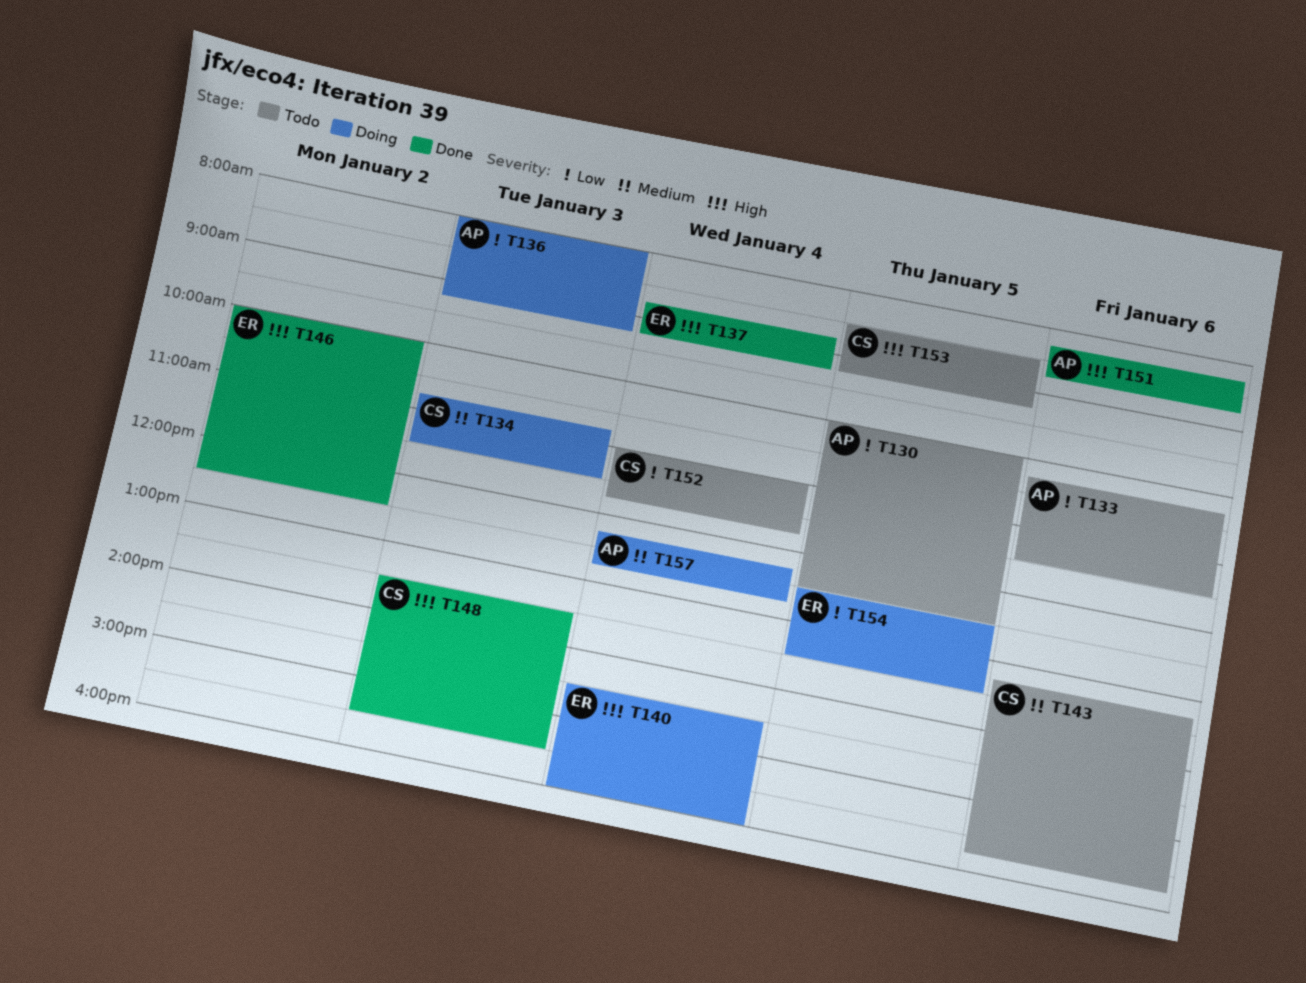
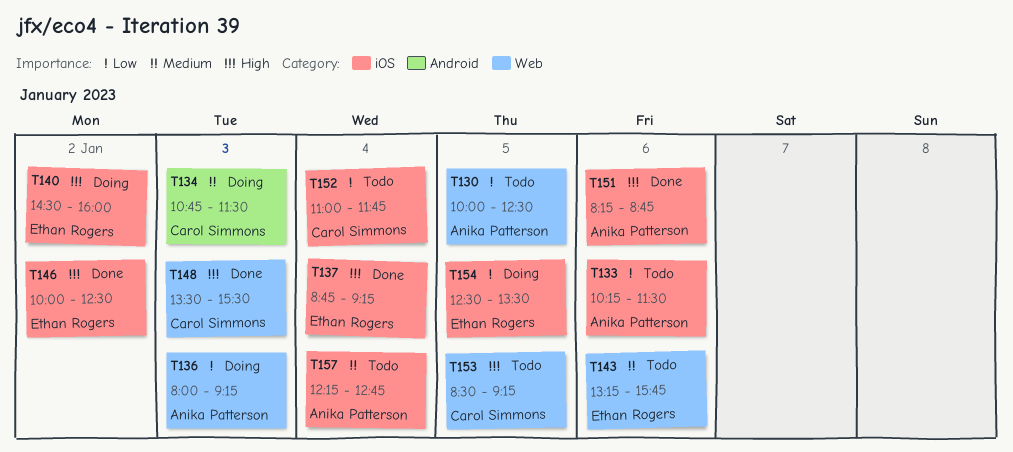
T140, day: Jan 4 -> Jan 2
T143, owner: Carol Simmons -> Ethan Rogers
T157, status: Doing -> Todo

